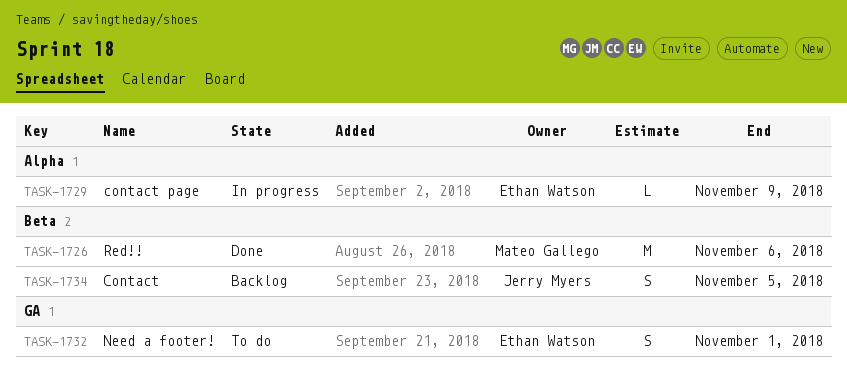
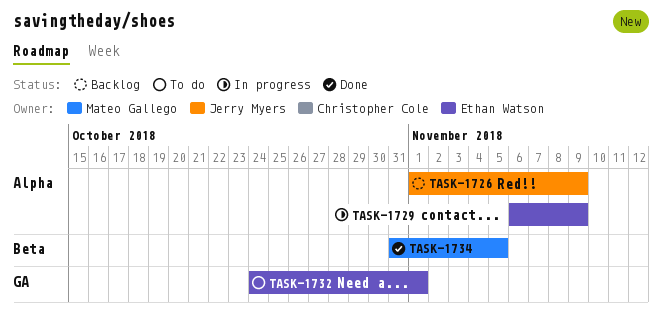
TASK-1726, status: Done -> Backlog
TASK-1726, owner: Mateo Gallego -> Jerry Myers
TASK-1726, label: Beta -> Alpha
TASK-1726, due: Nov 6 -> Nov 9
TASK-1734, status: Backlog -> Done
TASK-1734, owner: Jerry Myers -> Mateo Gallego

